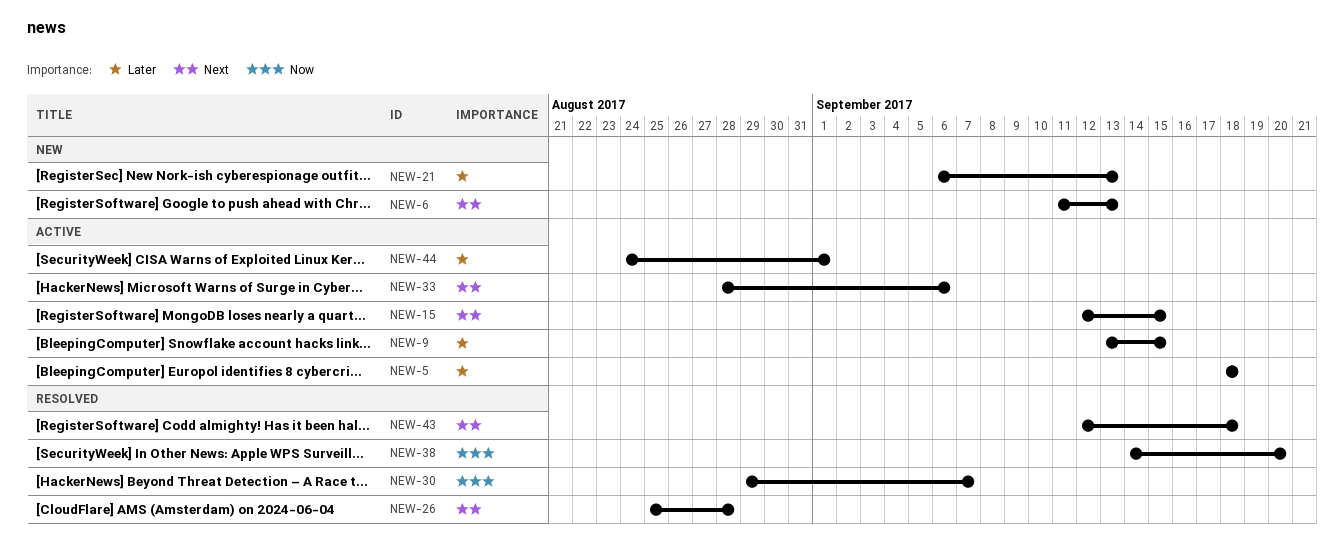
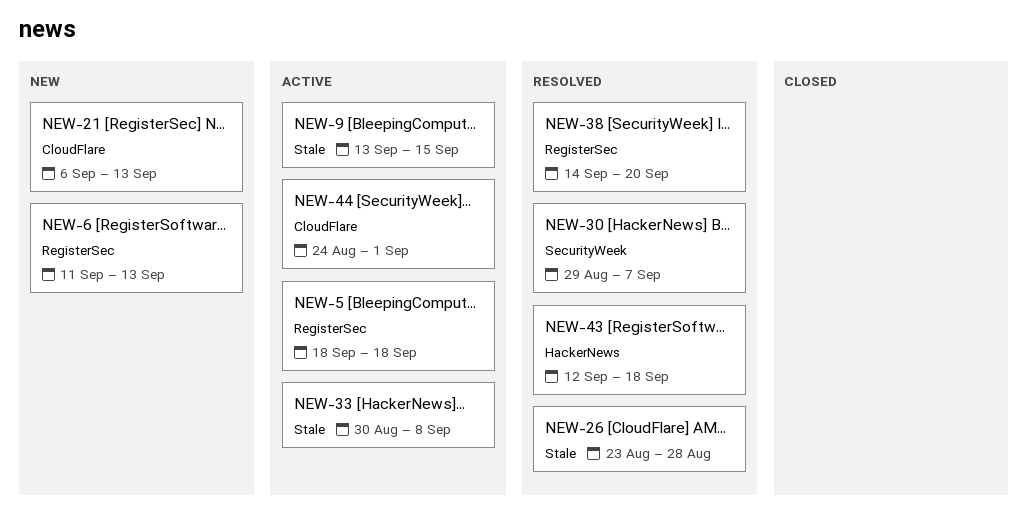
NEW-15: present -> none
NEW-26, start: Aug 25 -> Aug 23
NEW-33, start: Aug 28 -> Aug 30
NEW-33, due: Sep 6 -> Sep 8

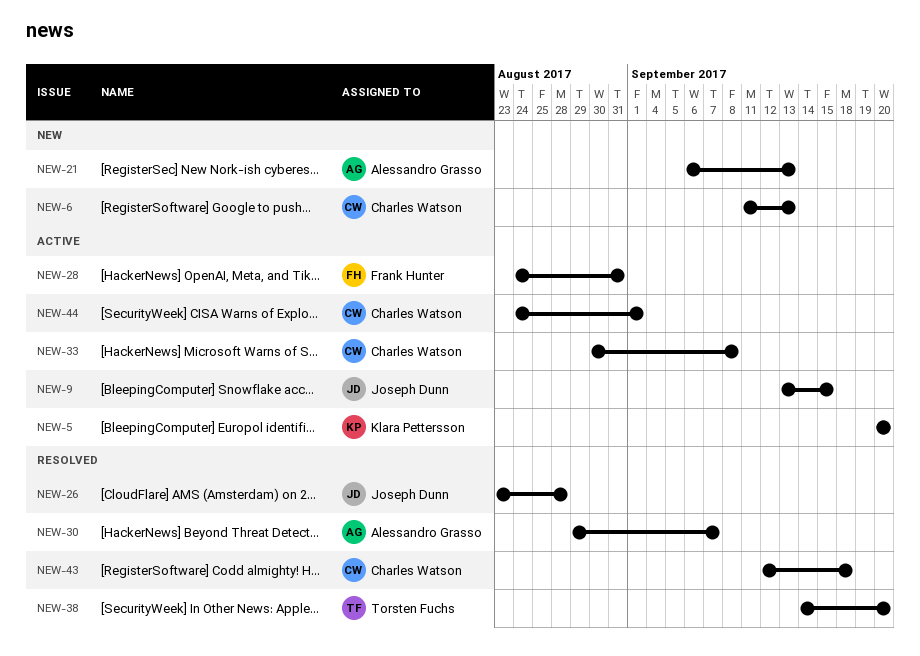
NEW-5, start: Sep 18 -> Sep 20
NEW-5, due: Sep 18 -> Sep 20
NEW-28: none -> present

